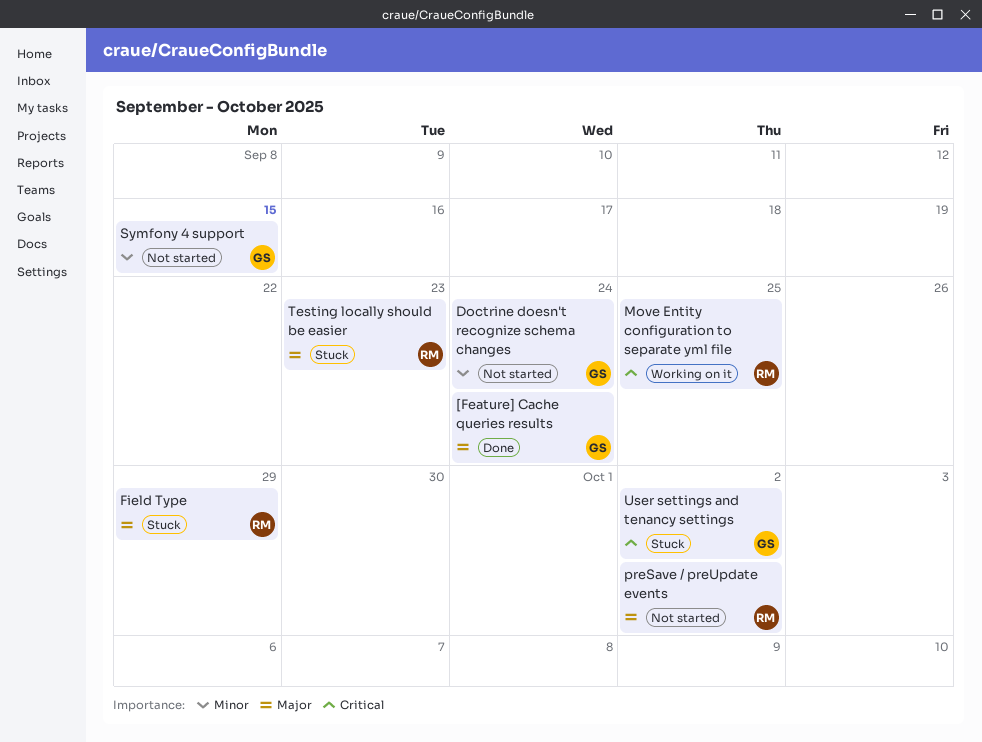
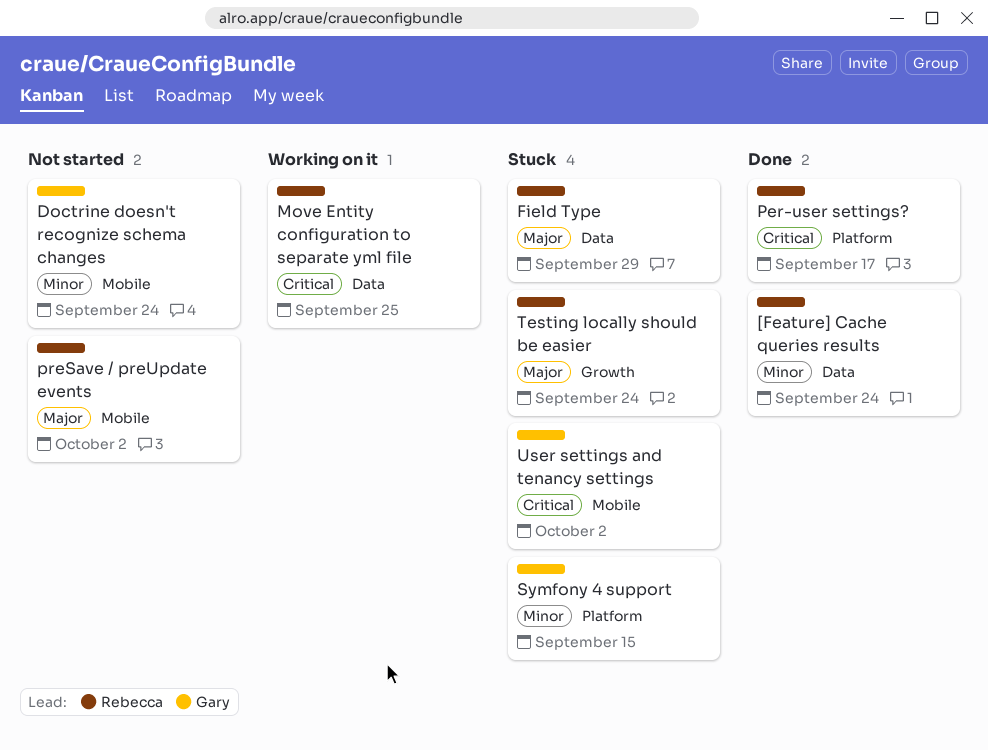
[Feature] Cache queries results, owner: Gary -> Rebecca
[Feature] Cache queries results, priority: Major -> Minor
Per-user settings?: none -> present
Symfony 4 support, status: Not started -> Stuck
Testing locally should be easier, due: Sep 23 -> Sep 24

